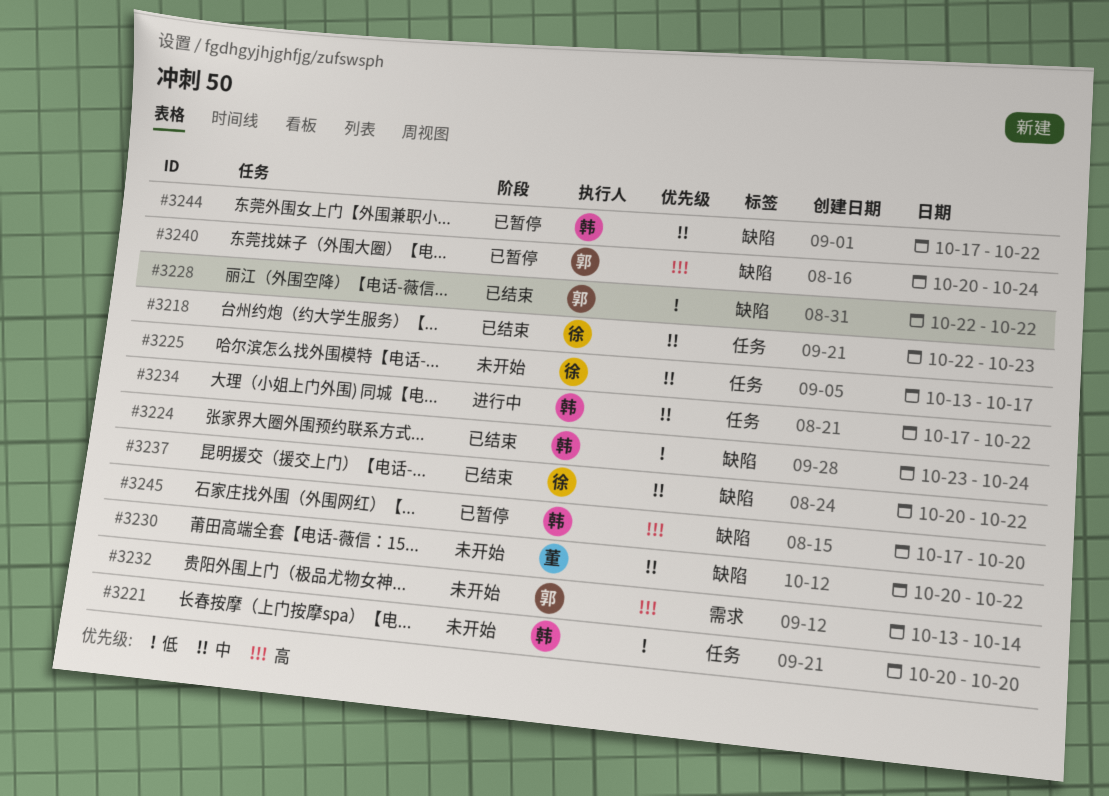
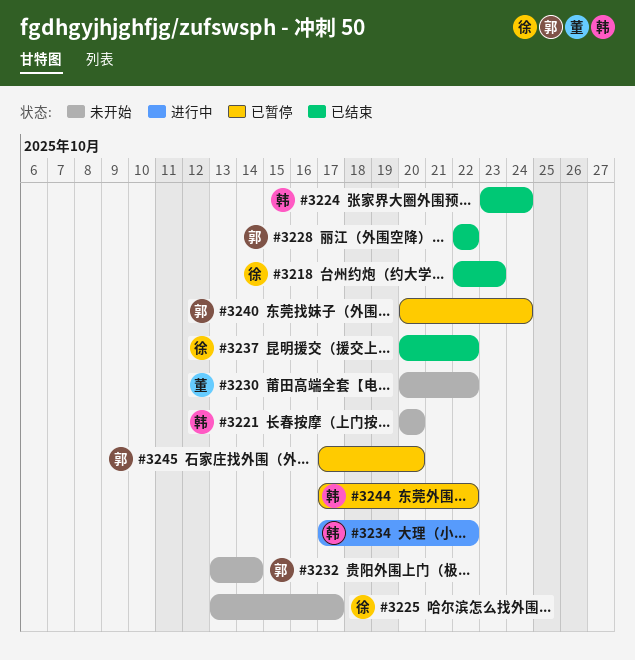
#3245, owner: 韩 -> 郭

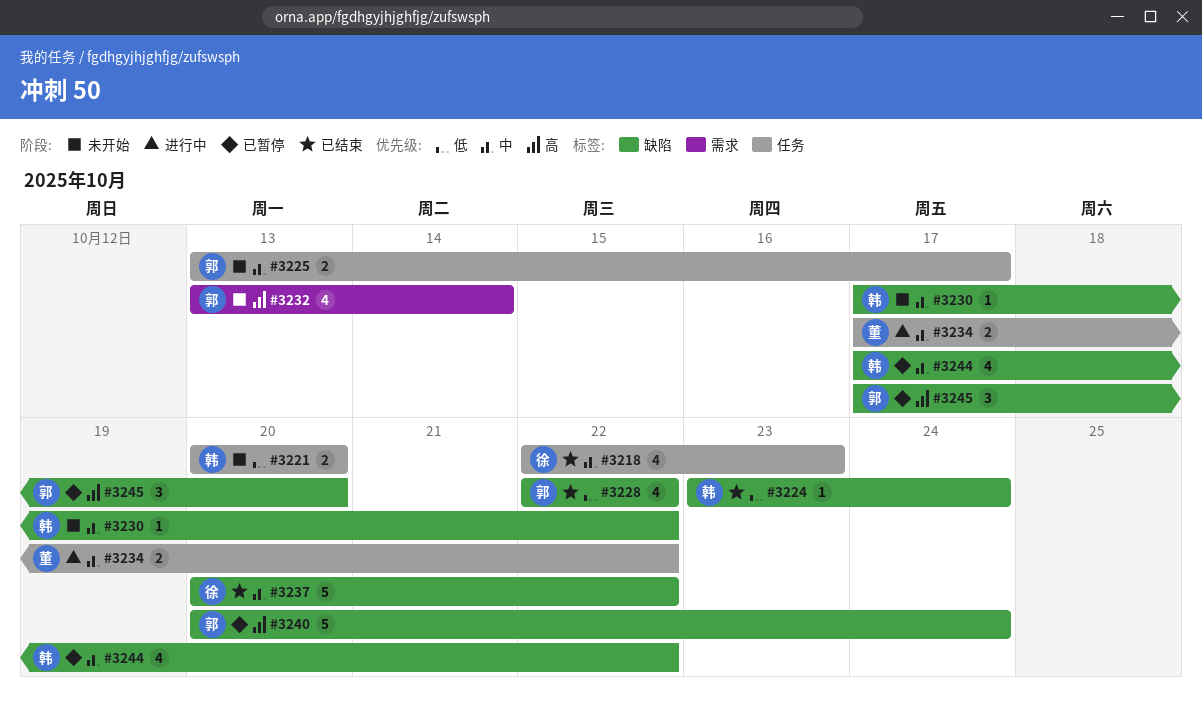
#3225, owner: 徐 -> 郭
#3230, owner: 董 -> 韩
#3230, start: Oct 20 -> Oct 17
#3234, owner: 韩 -> 董

